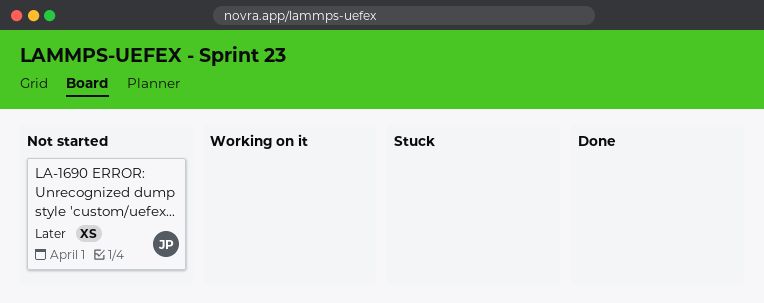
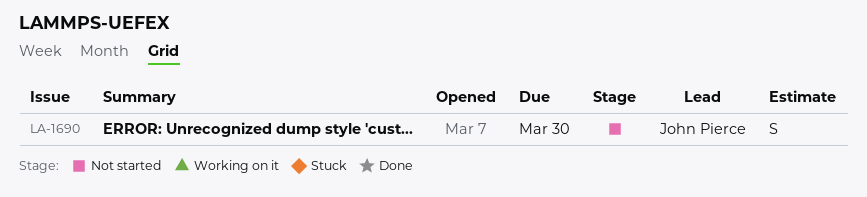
LA-1690, estimate: XS -> S
LA-1690, due: Apr 1 -> Mar 30

